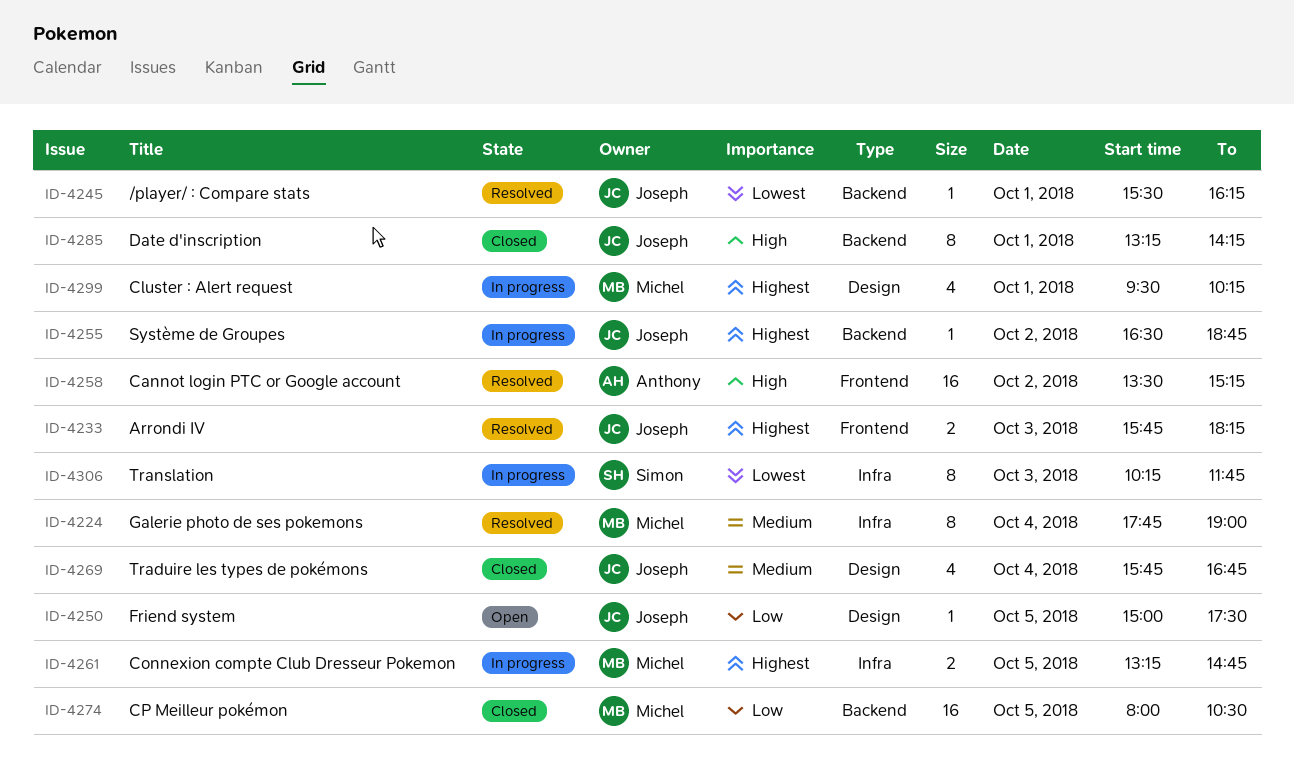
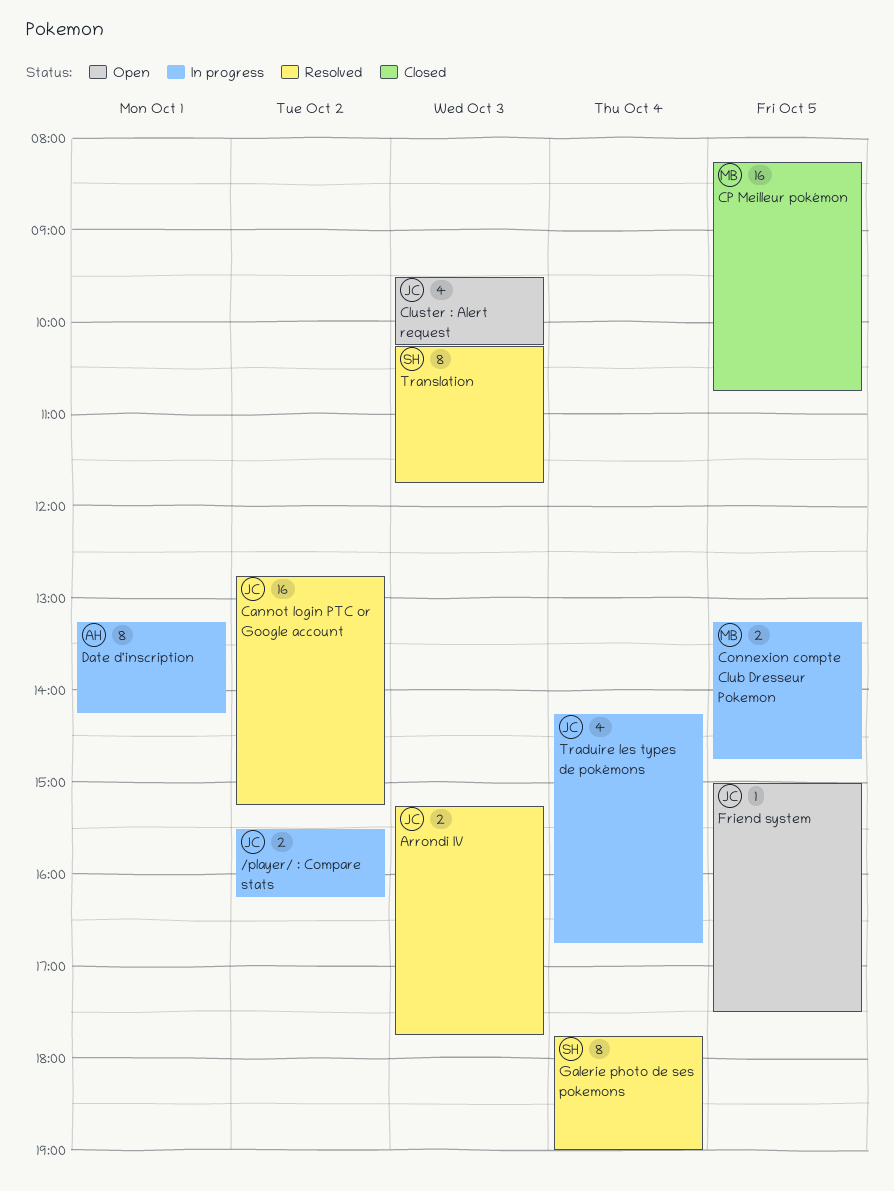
/player/ : Compare stats, status: Resolved -> In progress
/player/ : Compare stats, estimate: 1 -> 2
/player/ : Compare stats, day: Oct 1 -> Oct 2
Arrondi IV, begins: 15:45 -> 15:15
Arrondi IV, ends: 18:15 -> 17:45
Cannot login PTC or Google account, owner: Anthony -> Joseph
Cannot login PTC or Google account, begins: 13:30 -> 12:45
Cluster : Alert request, status: In progress -> Open
Cluster : Alert request, owner: Michel -> Joseph
Cluster : Alert request, day: Oct 1 -> Oct 3
CP Meilleur pokémon, begins: 08:00 -> 08:15
CP Meilleur pokémon, ends: 10:30 -> 10:45
Date d'inscription, status: Closed -> In progress
Date d'inscription, owner: Joseph -> Anthony
Galerie photo de ses pokemons, owner: Michel -> Simon
Système de Groupes: present -> none
Traduire les types de pokémons, status: Closed -> In progress
Traduire les types de pokémons, begins: 15:45 -> 14:15
Translation, status: In progress -> Resolved

